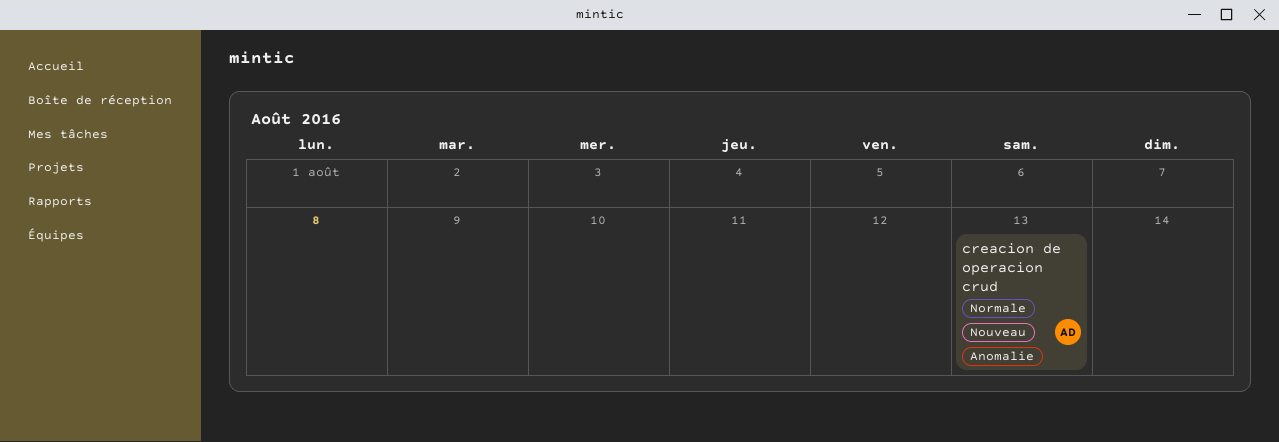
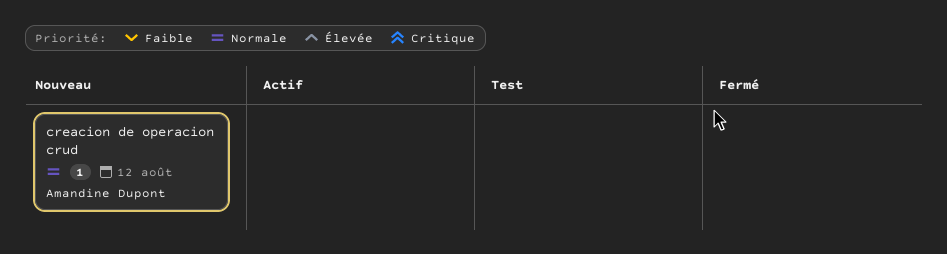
creacion de operacion crud, due: Aug 13 -> Aug 12

